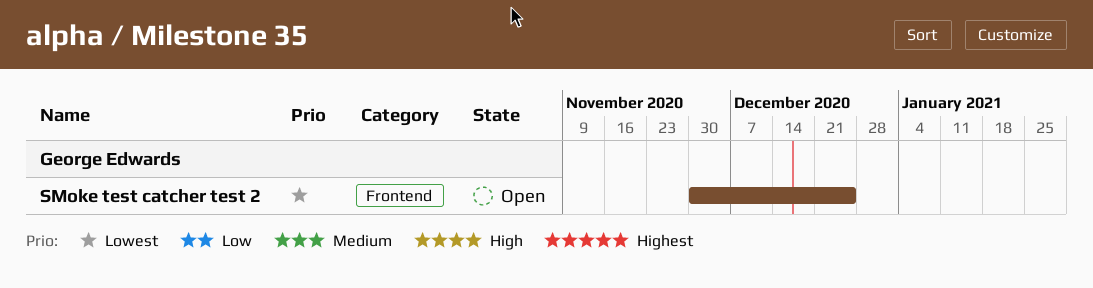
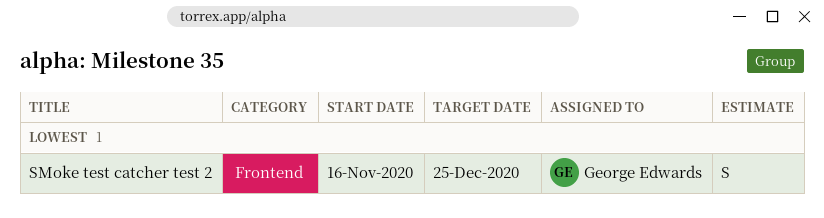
SMoke test catcher test 2, start: Nov 30 -> Nov 16

